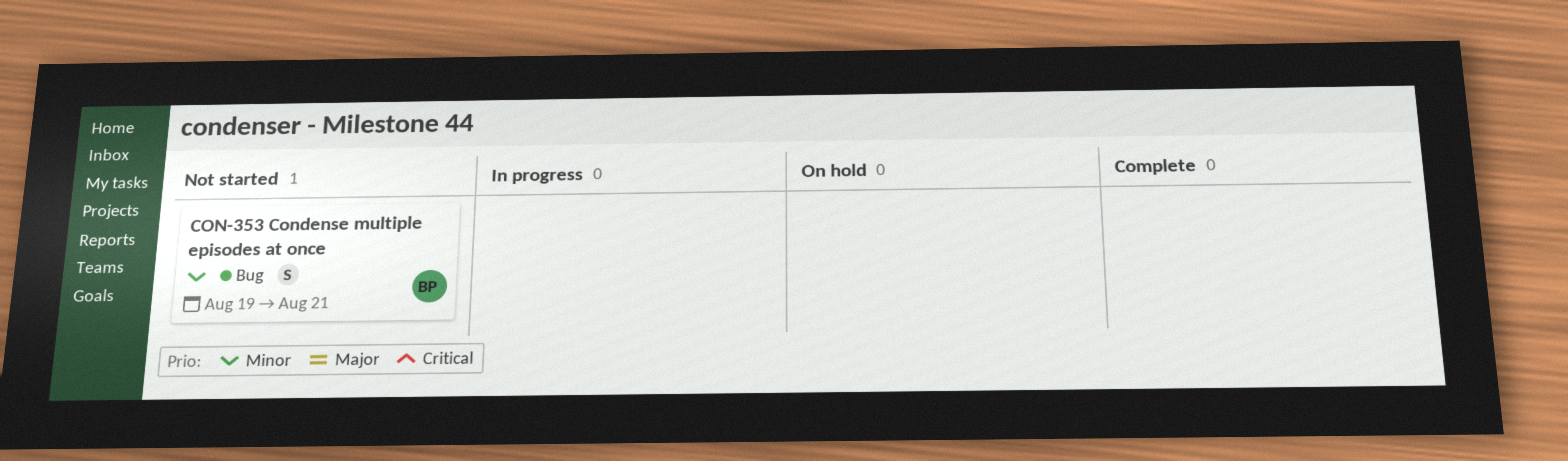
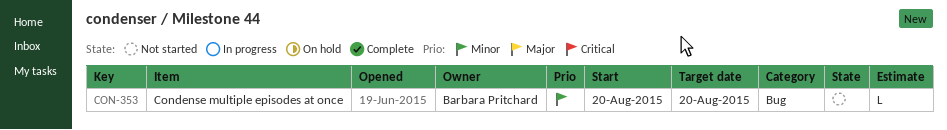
CON-353, estimate: S -> L
CON-353, start: Aug 19 -> Aug 20
CON-353, due: Aug 21 -> Aug 20

